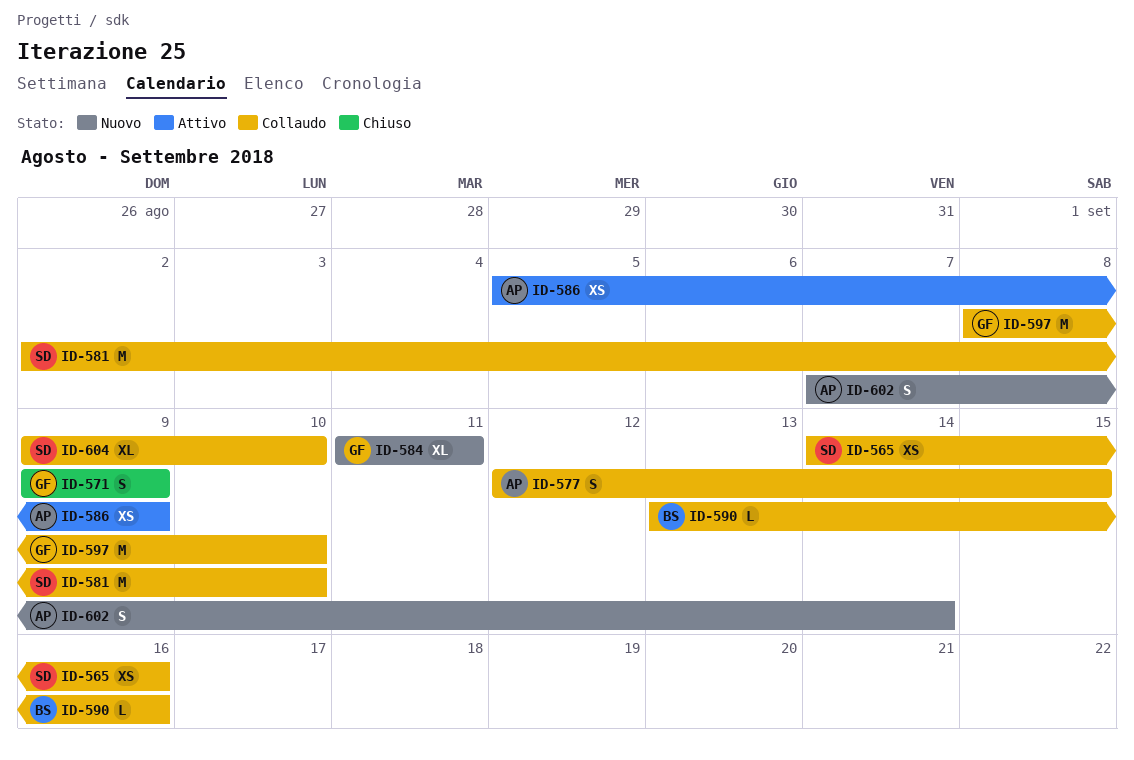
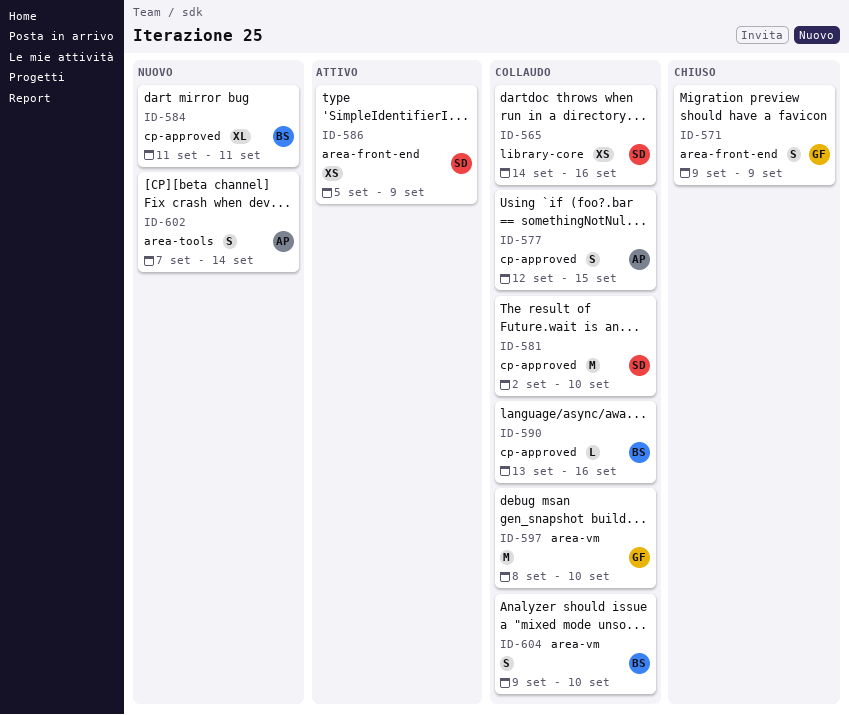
ID-584, owner: GF -> BS
ID-586, owner: AP -> SD
ID-604, owner: SD -> BS
ID-604, estimate: XL -> S

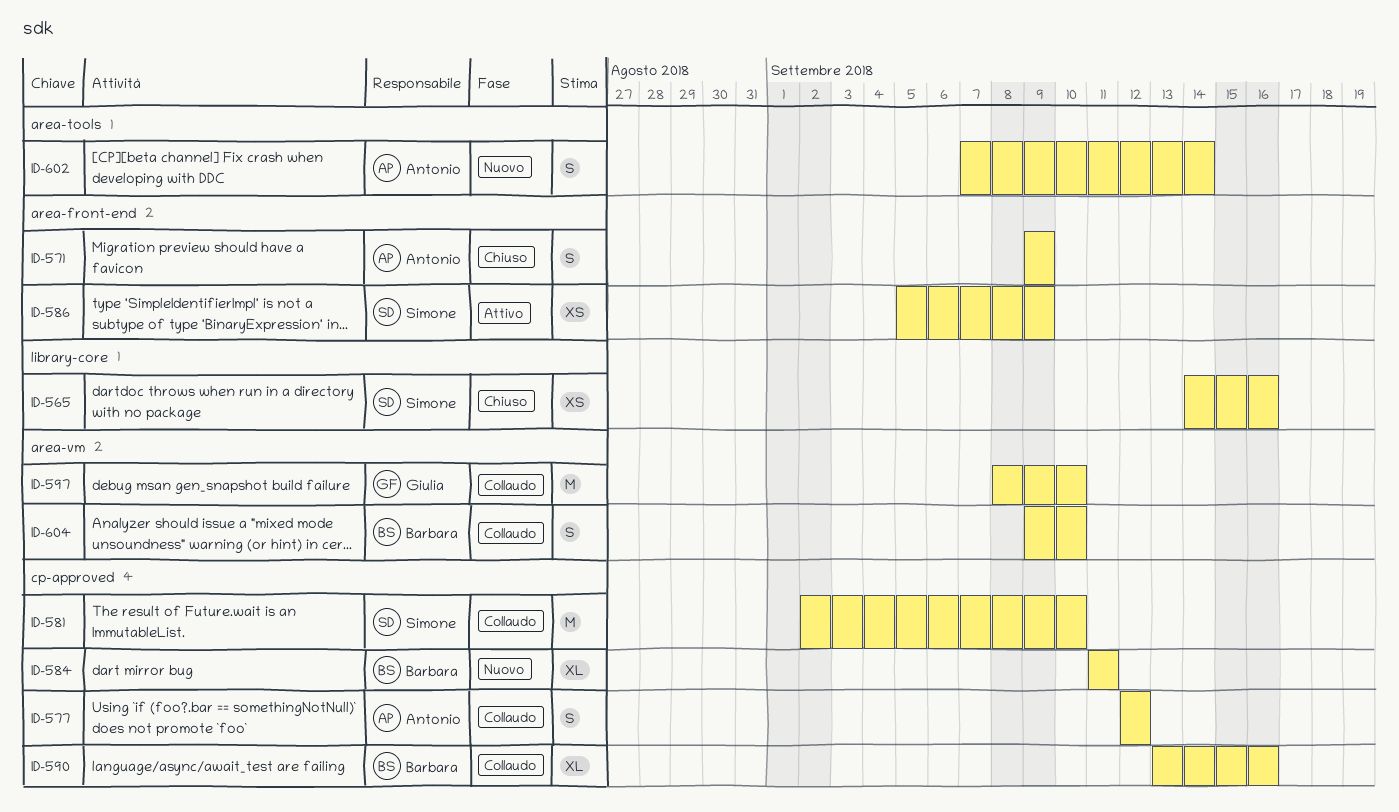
ID-565, status: Collaudo -> Chiuso
ID-571, owner: Giulia -> Antonio
ID-577, due: Sep 15 -> Sep 12
ID-590, estimate: L -> XL

